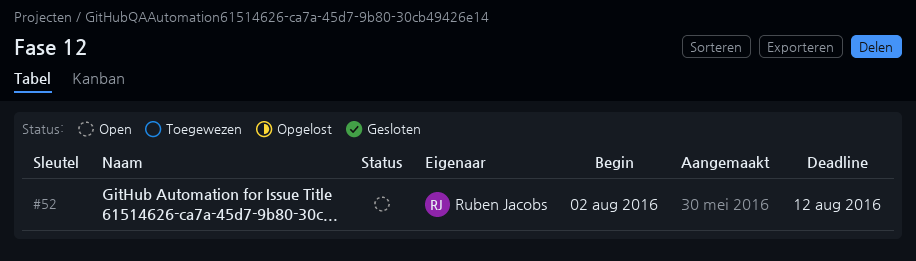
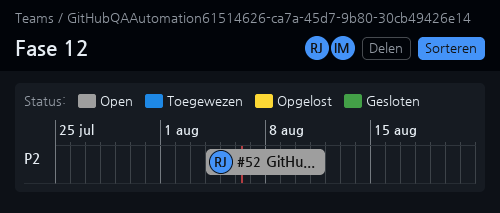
#52, start: Aug 2 -> Aug 4
#52, due: Aug 12 -> Aug 11

